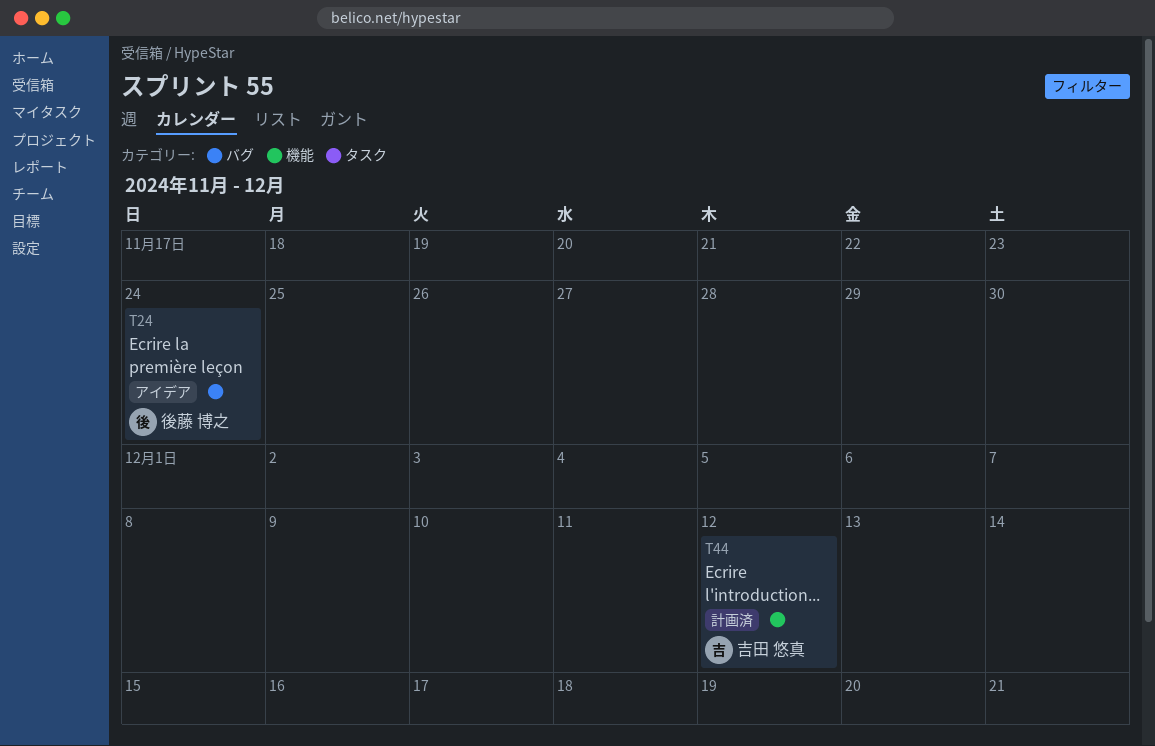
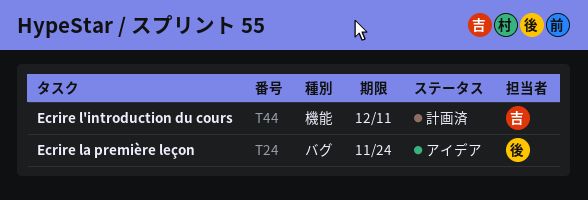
T44, due: Dec 12 -> Dec 11

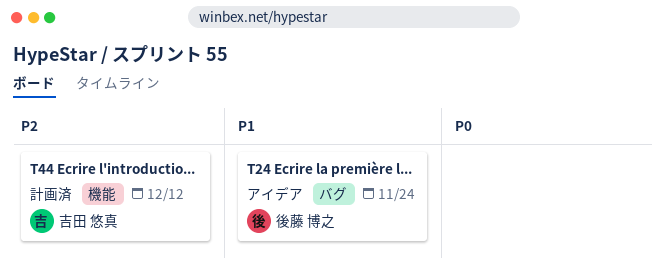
T44, due: Dec 11 -> Dec 12

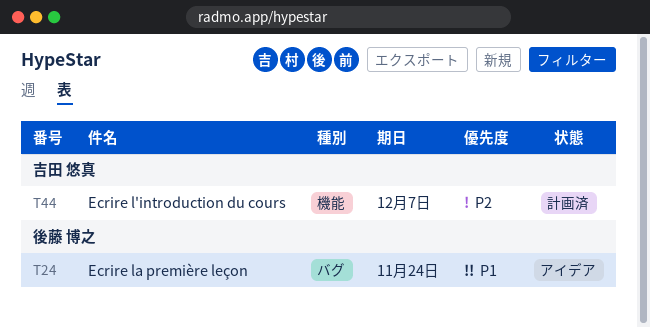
T44, due: Dec 12 -> Dec 7

